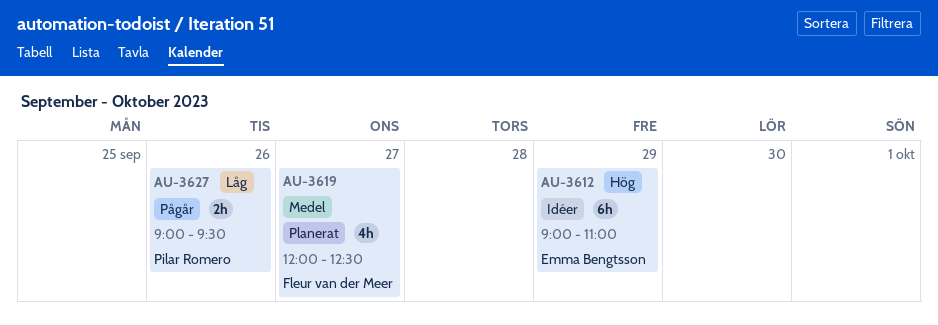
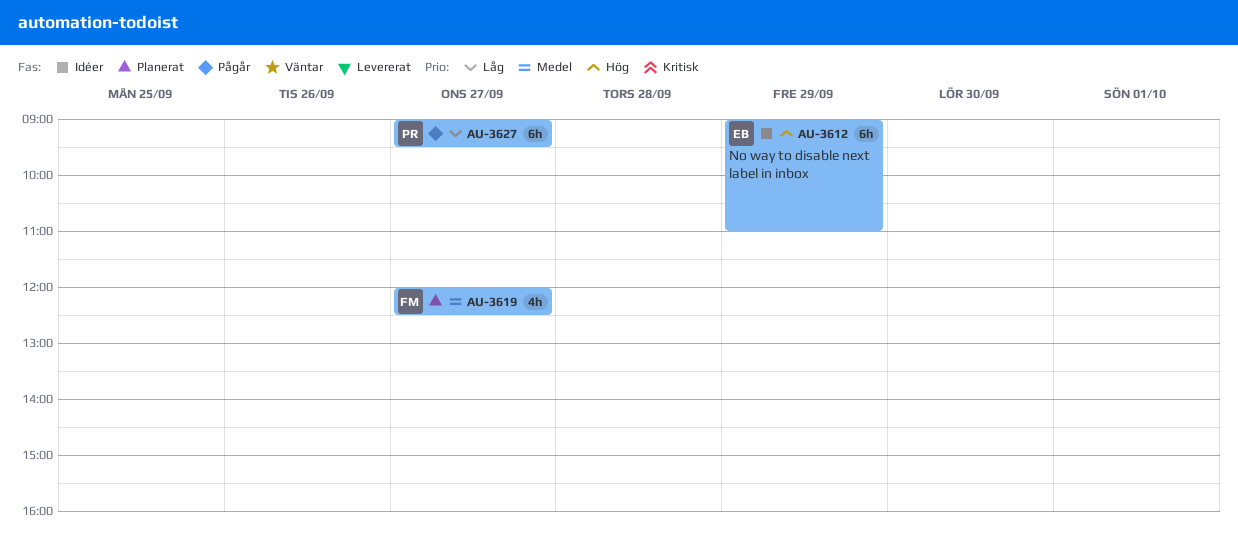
AU-3627, estimate: 2h -> 6h
AU-3627, day: Sep 26 -> Sep 27

